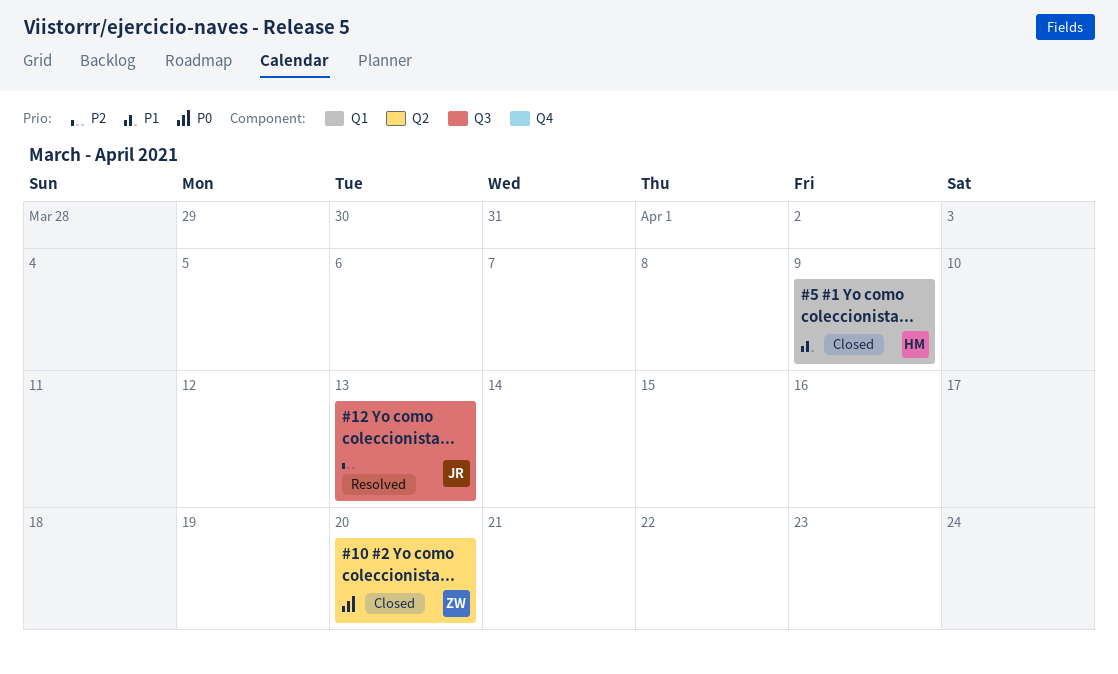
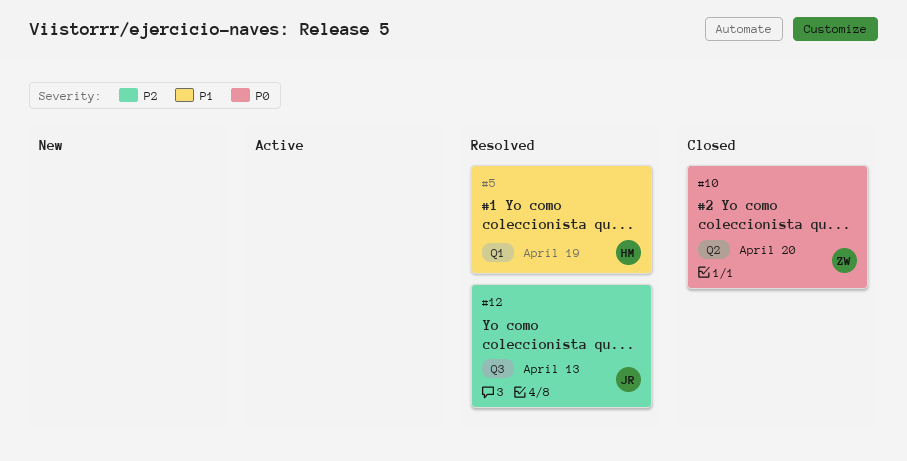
#5, status: Closed -> Resolved
#5, due: Apr 9 -> Apr 19

